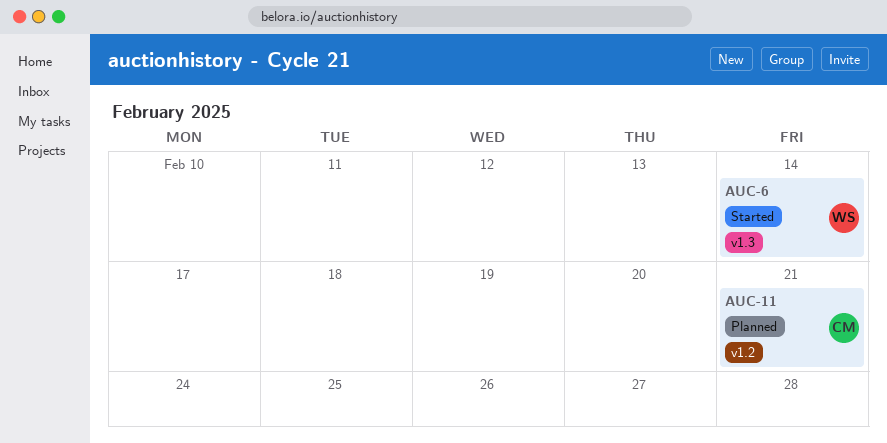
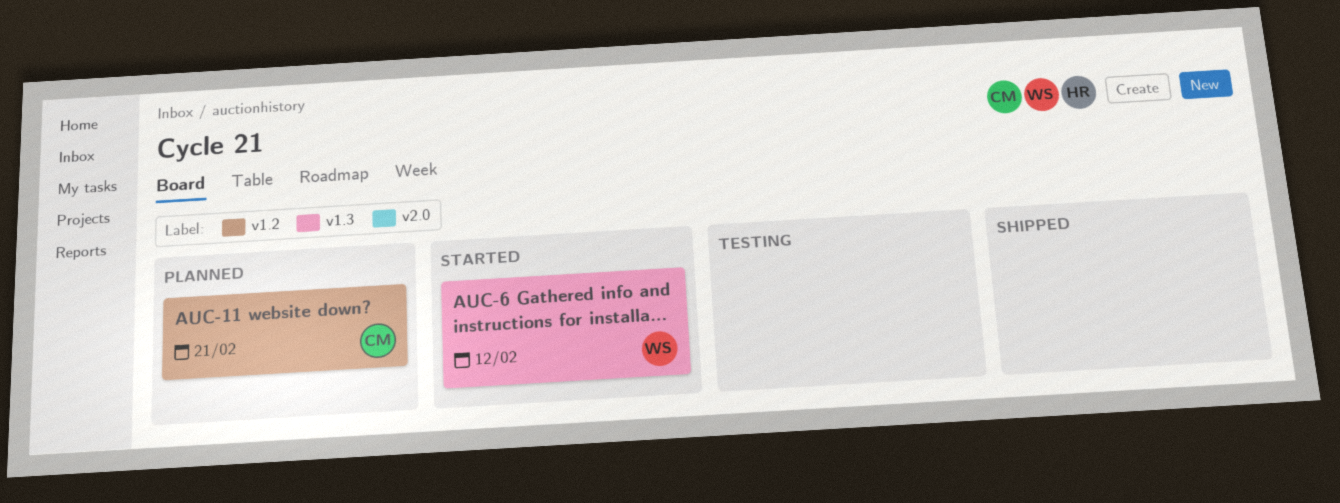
AUC-6, due: Feb 14 -> Feb 12

